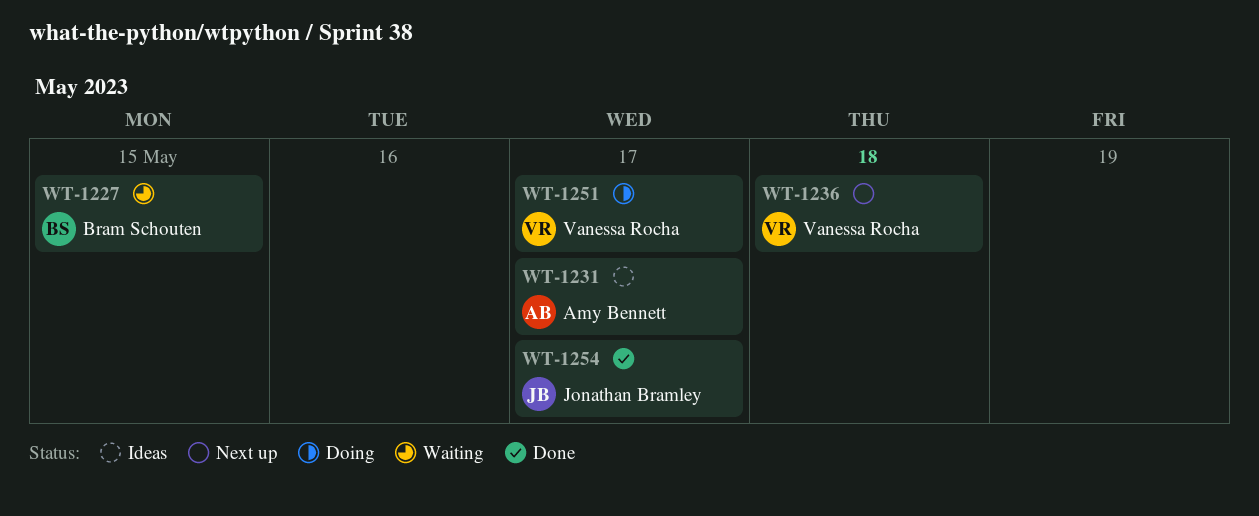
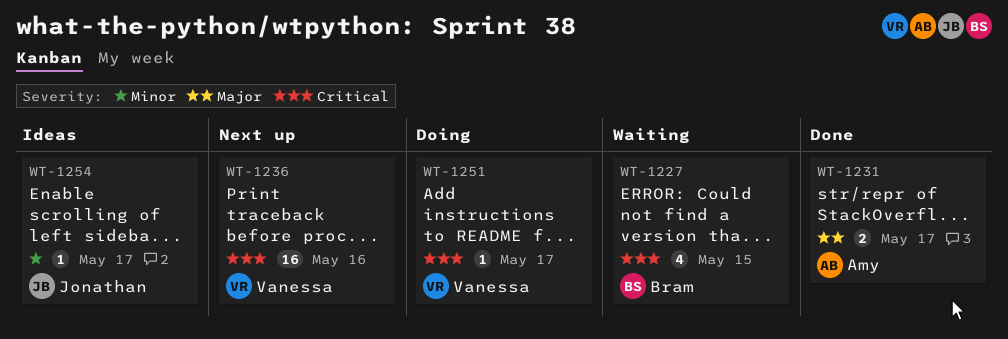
WT-1231, status: Ideas -> Done
WT-1236, due: May 18 -> May 16
WT-1254, status: Done -> Ideas

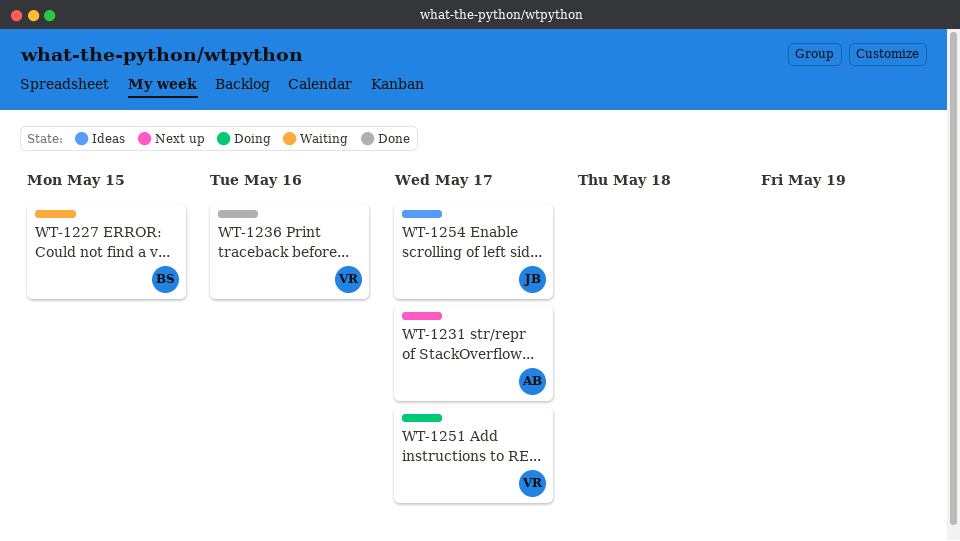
WT-1231, status: Done -> Next up
WT-1236, status: Next up -> Done

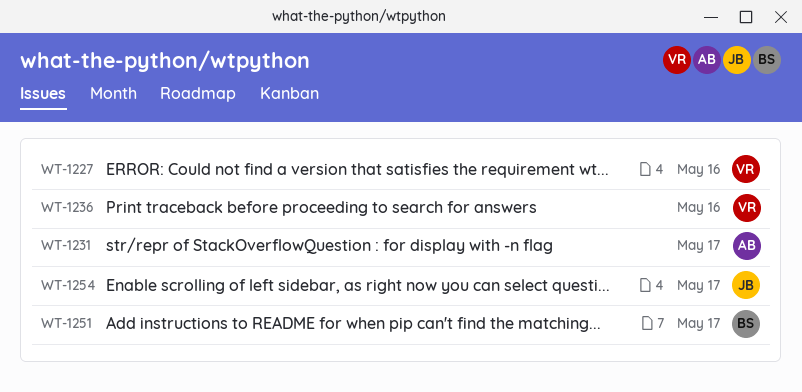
WT-1227, owner: BS -> VR
WT-1227, due: May 15 -> May 16
WT-1251, owner: VR -> BS

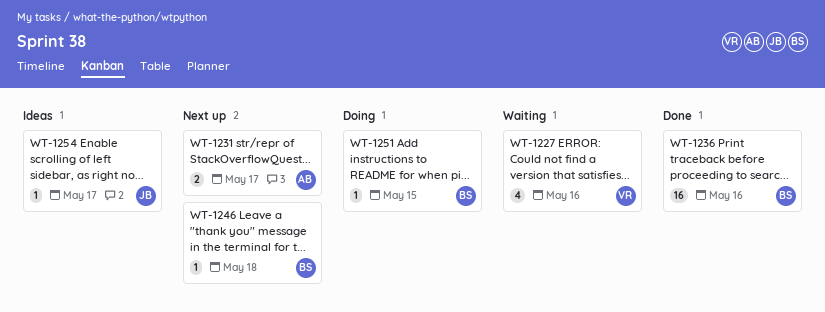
WT-1236, owner: VR -> BS
WT-1246: none -> present
WT-1251, due: May 17 -> May 15

